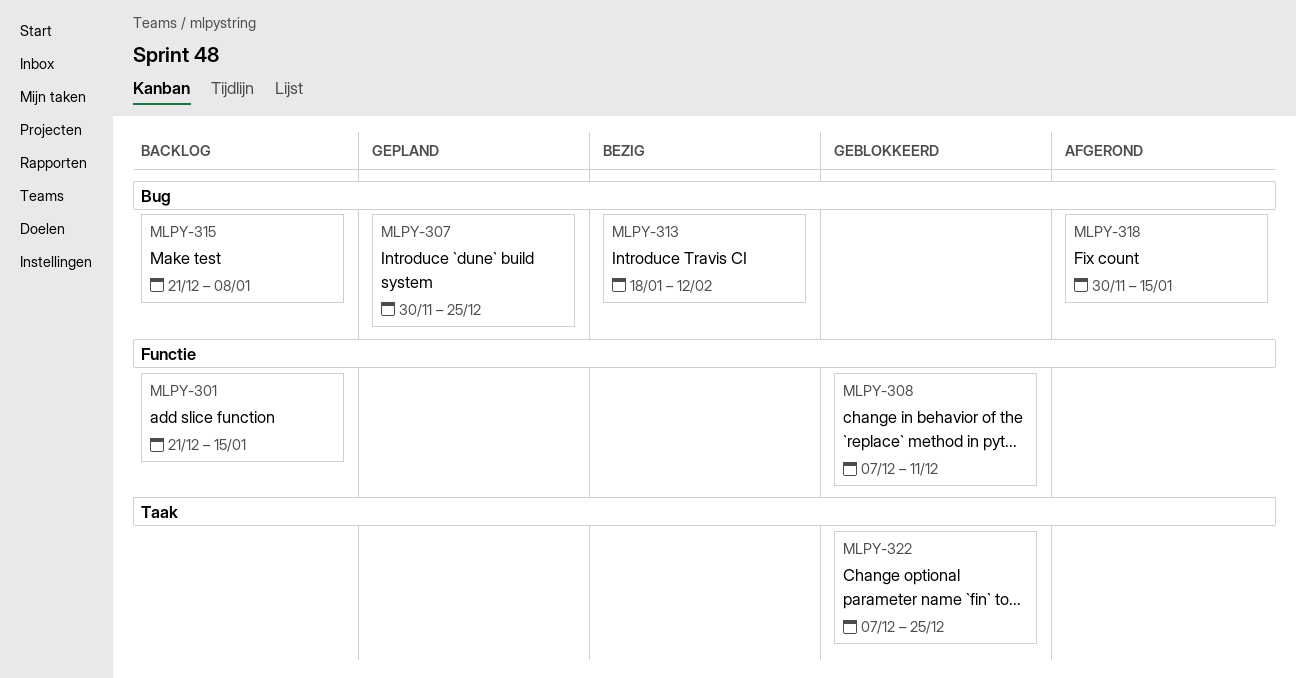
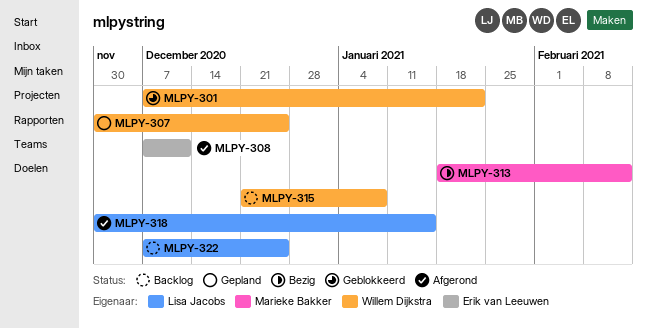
MLPY-301, status: Backlog -> Geblokkeerd
MLPY-301, start: Dec 21 -> Dec 7
MLPY-301, due: Jan 15 -> Jan 22
MLPY-308, status: Geblokkeerd -> Afgerond
MLPY-322, status: Geblokkeerd -> Backlog

